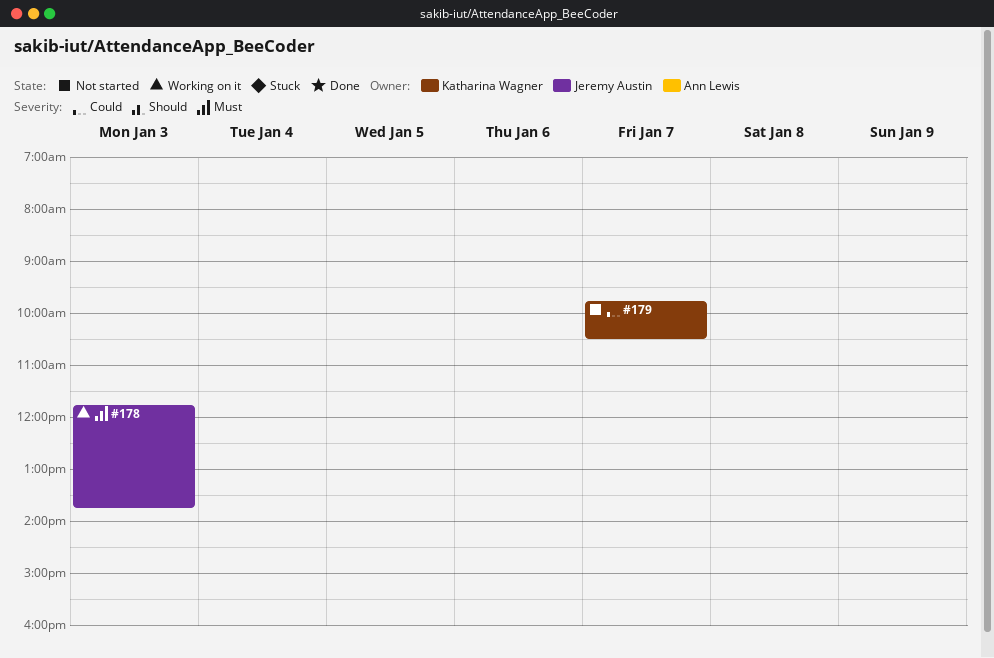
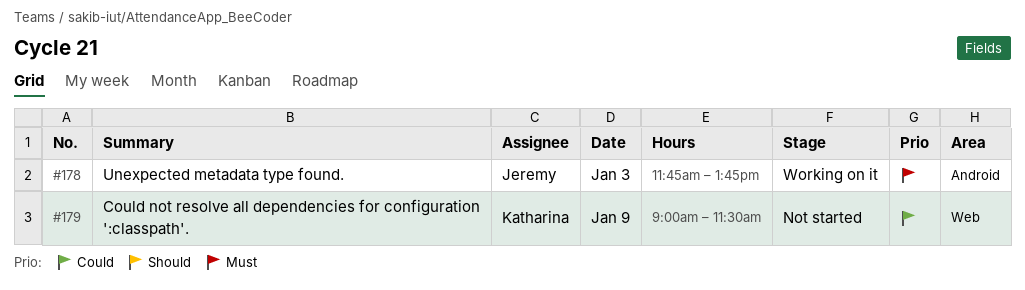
#179, day: Jan 7 -> Jan 9
#179, begins: 09:45 -> 09:00
#179, ends: 10:30 -> 11:30

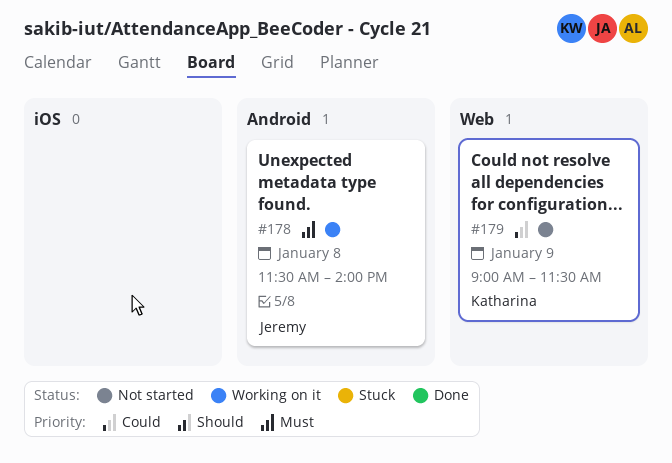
#178, day: Jan 3 -> Jan 8
#178, begins: 11:45 -> 11:30
#178, ends: 13:45 -> 14:00

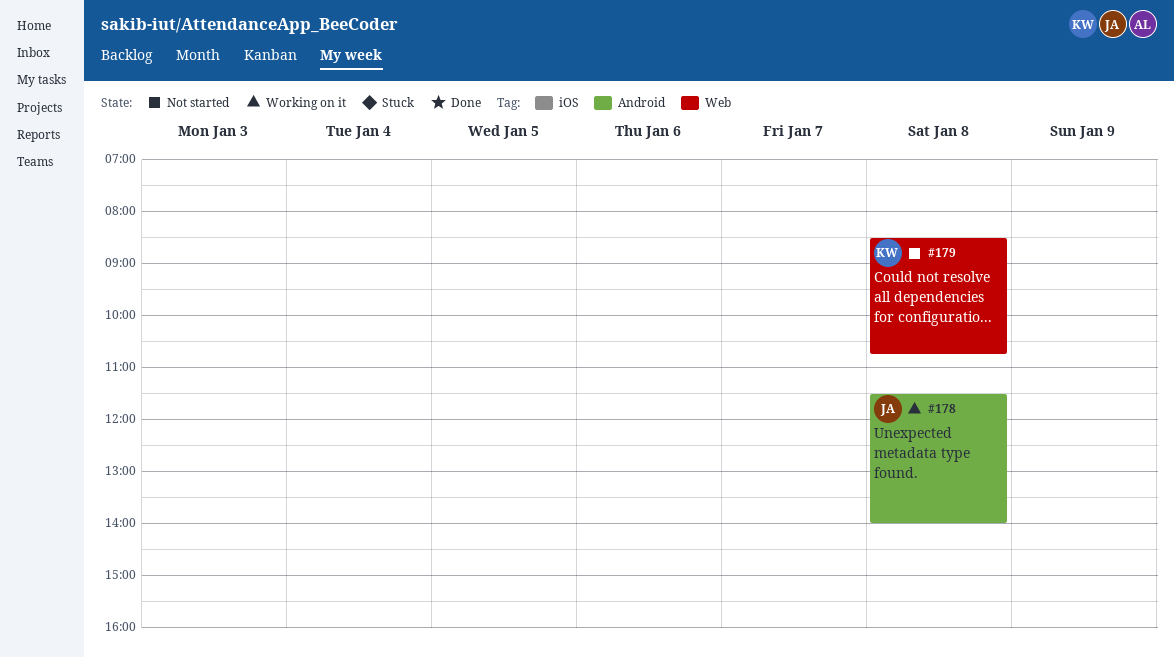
#179, day: Jan 9 -> Jan 8
#179, begins: 09:00 -> 08:30
#179, ends: 11:30 -> 10:45

